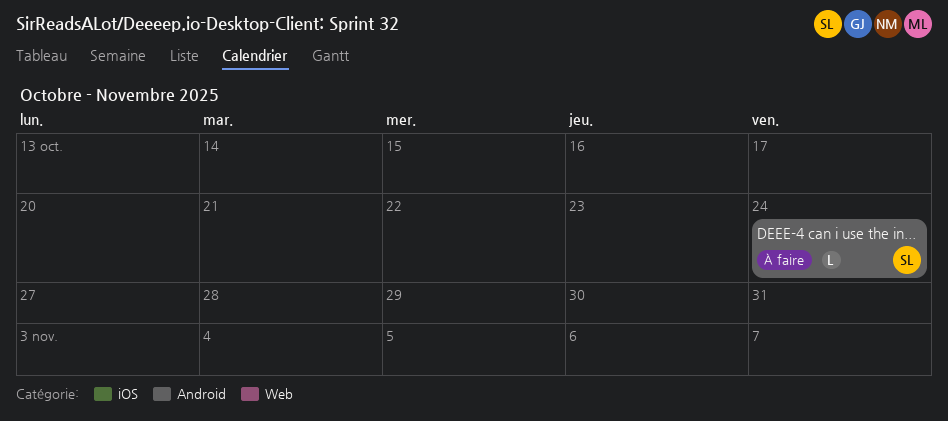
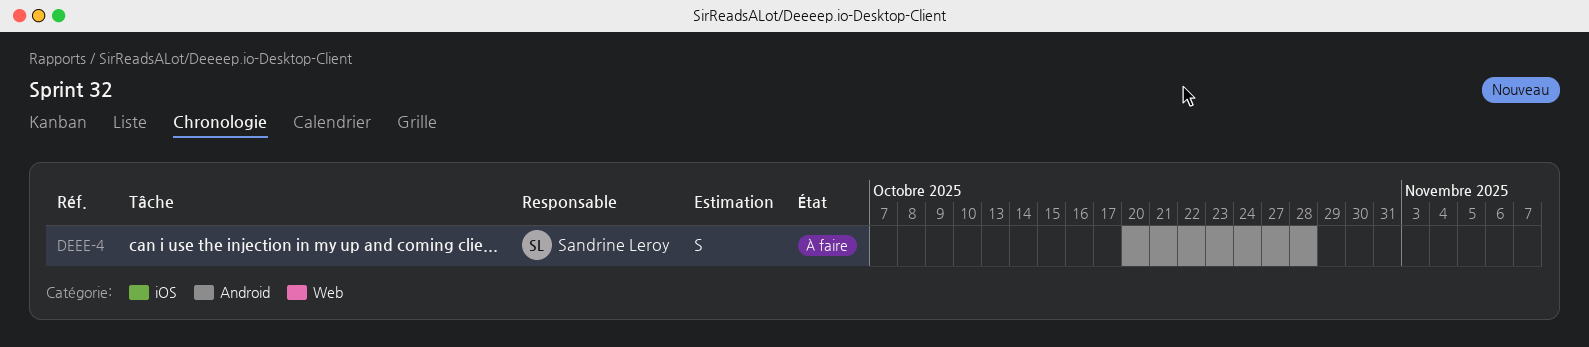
DEEE-4, estimate: L -> S
DEEE-4, due: Oct 24 -> Oct 28

